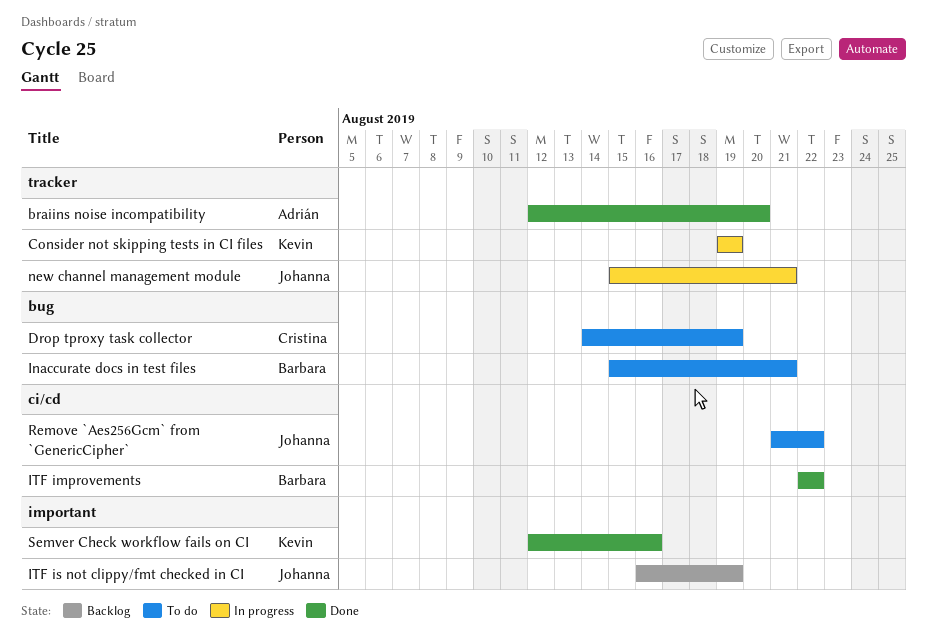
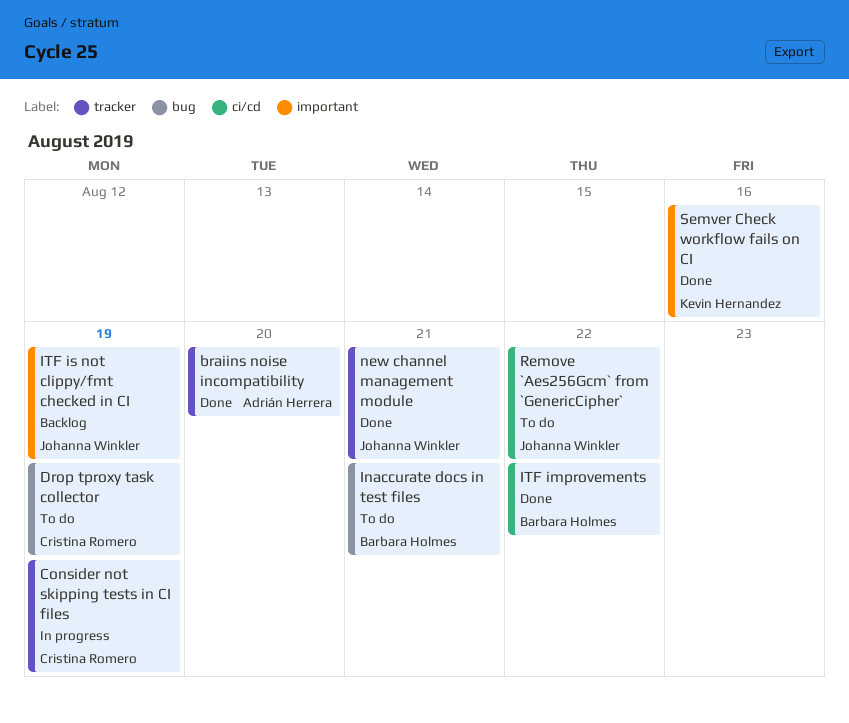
Consider not skipping tests in CI files, owner: Kevin Hernandez -> Cristina Romero
new channel management module, status: In progress -> Done

